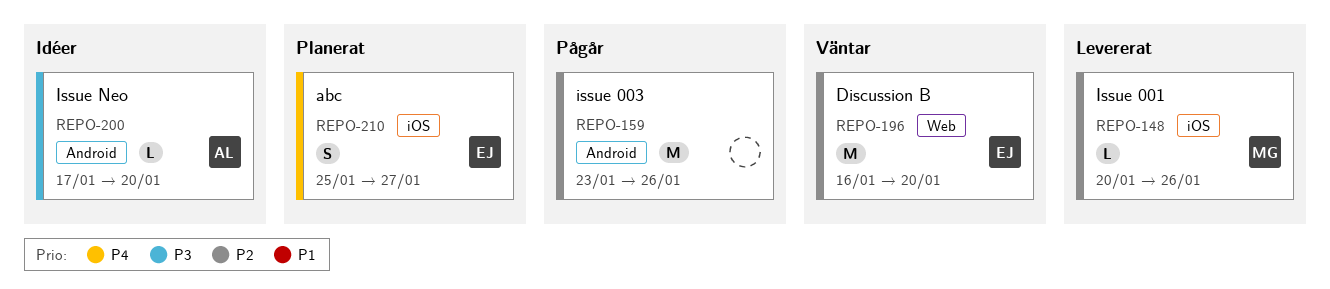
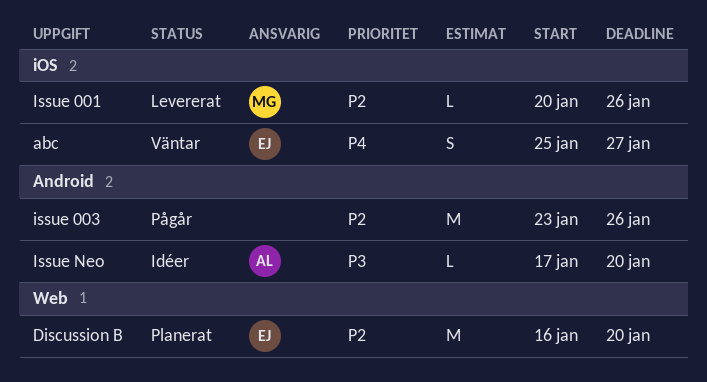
abc, status: Planerat -> Väntar
Discussion B, status: Väntar -> Planerat

